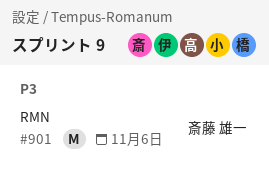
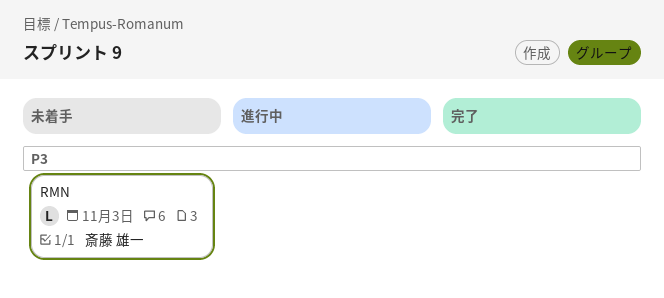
RMN, estimate: M -> L
RMN, due: Nov 6 -> Nov 3

